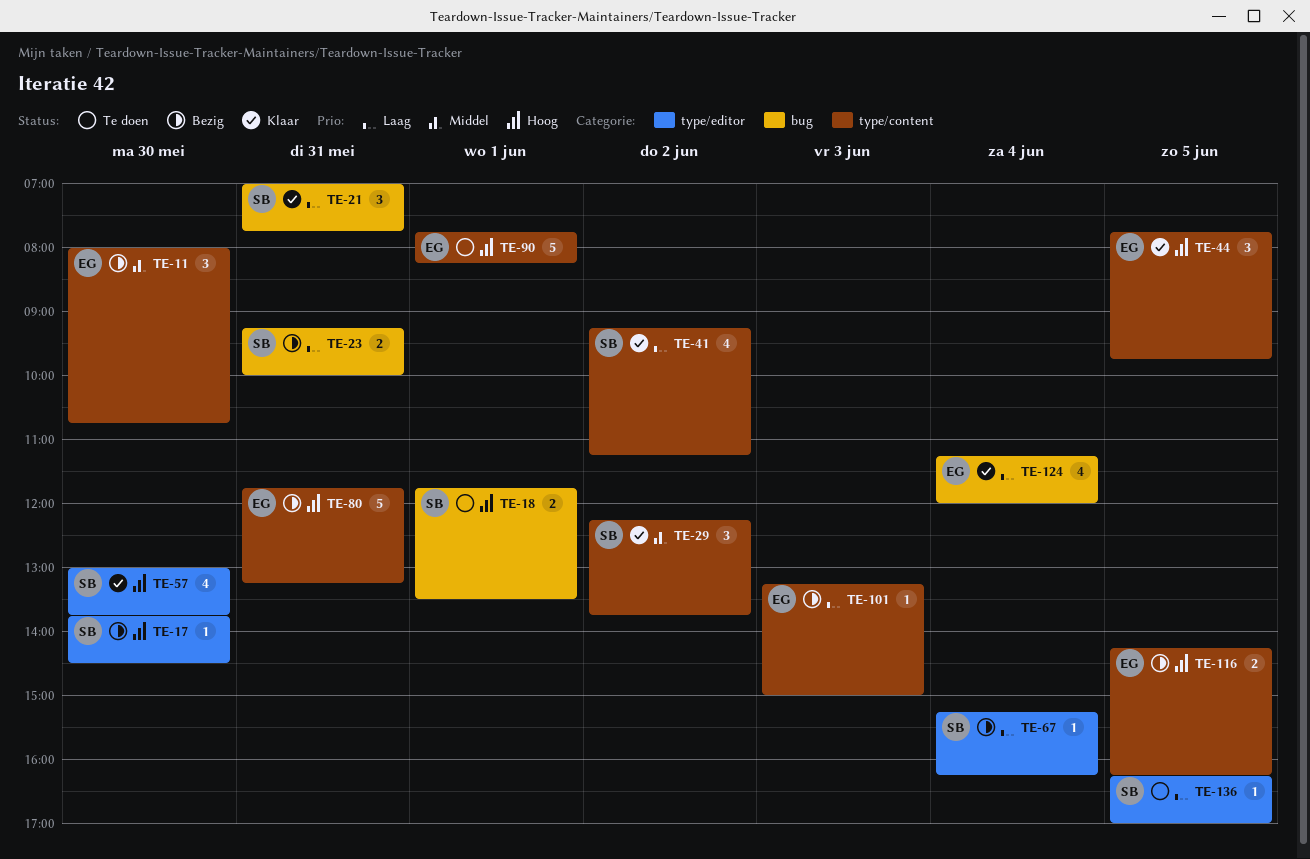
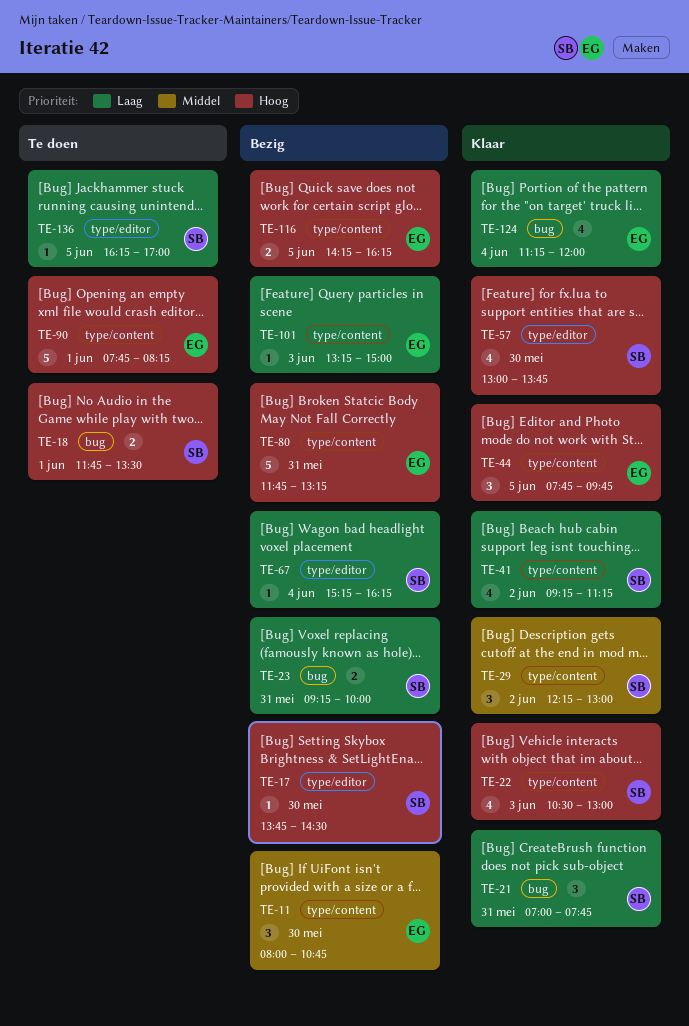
TE-22: none -> present
TE-29, ends: 13:45 -> 13:00

